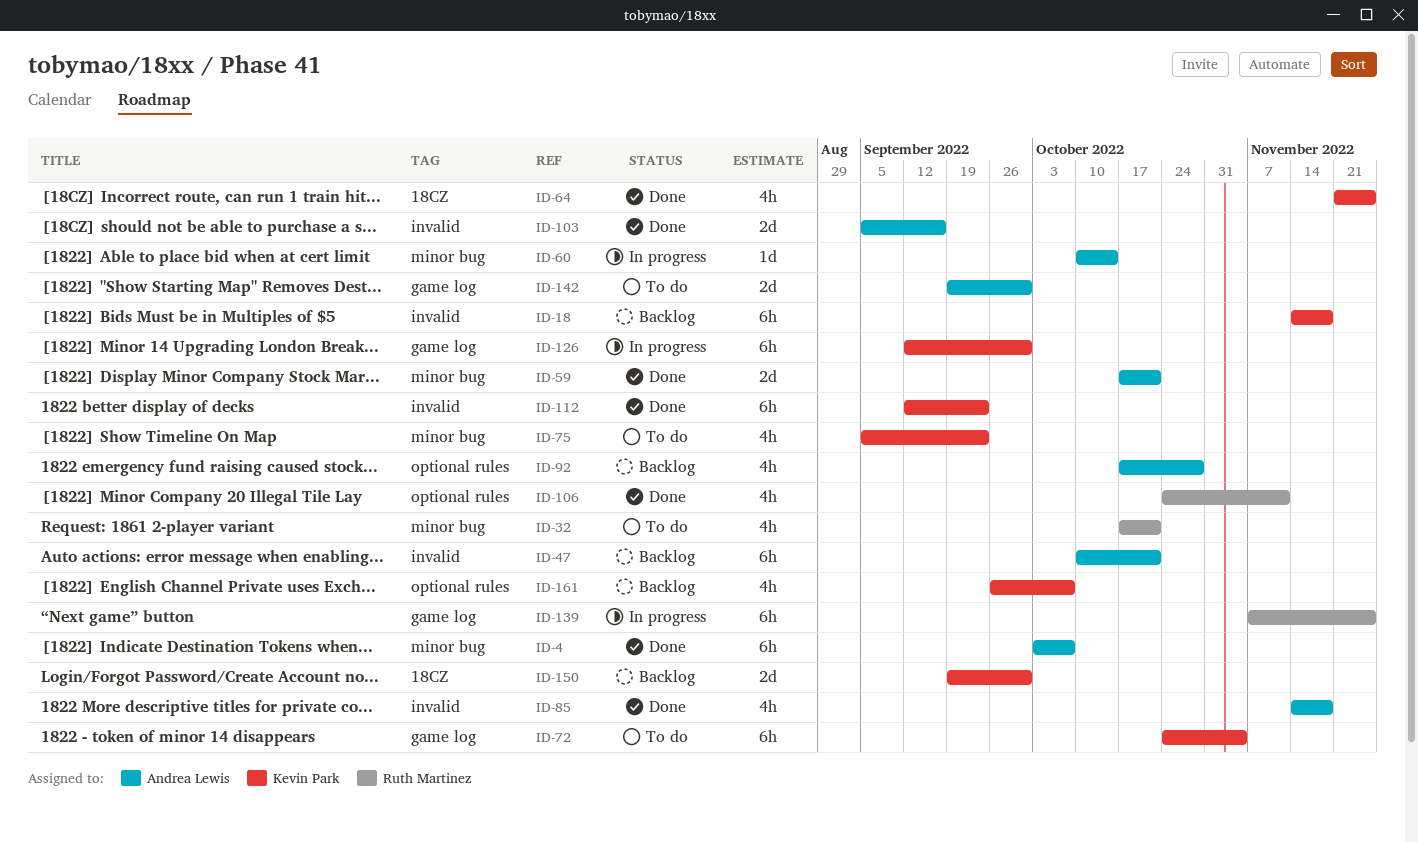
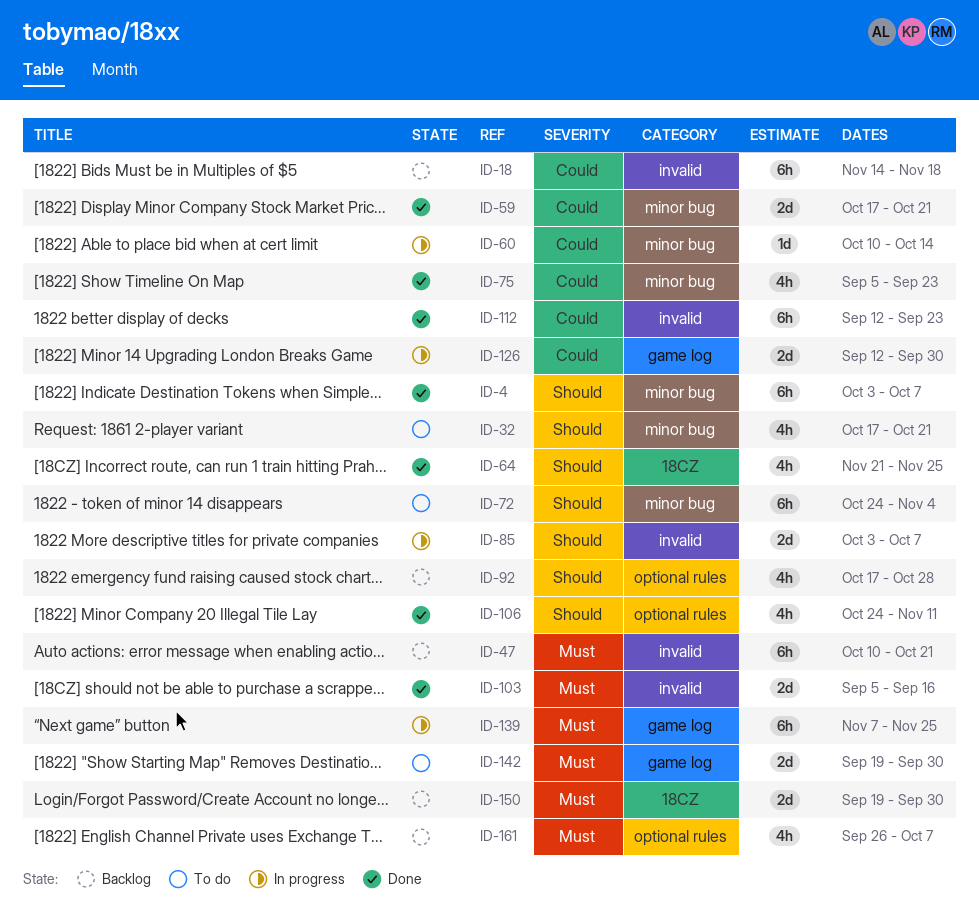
ID-72, label: game log -> minor bug
ID-75, status: To do -> Done
ID-85, status: Done -> In progress
ID-85, estimate: 4h -> 2d
ID-85, start: Nov 14 -> Oct 3
ID-85, due: Nov 18 -> Oct 7
ID-126, estimate: 6h -> 2d

